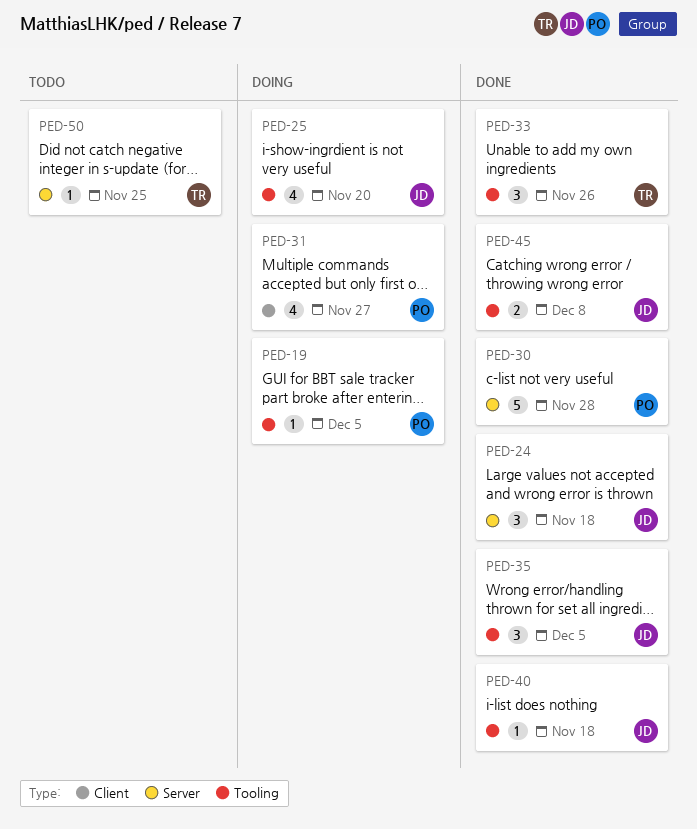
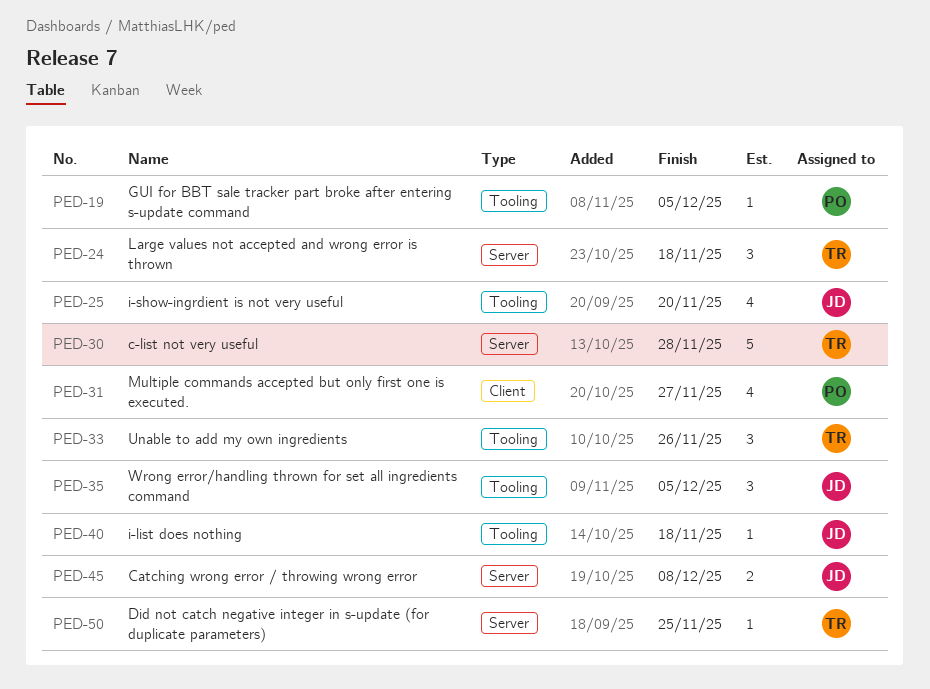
PED-24, owner: JD -> TR
PED-30, owner: PO -> TR
PED-45, label: Tooling -> Server

